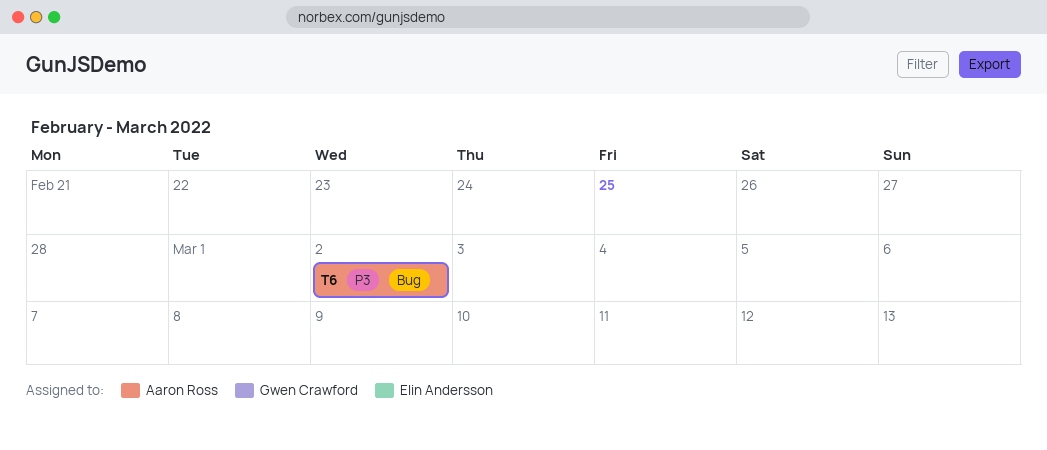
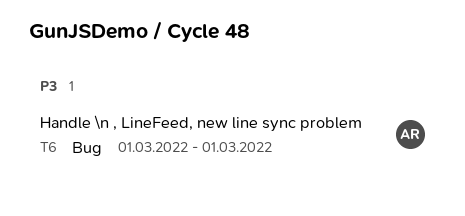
T6, due: Mar 2 -> Mar 1

